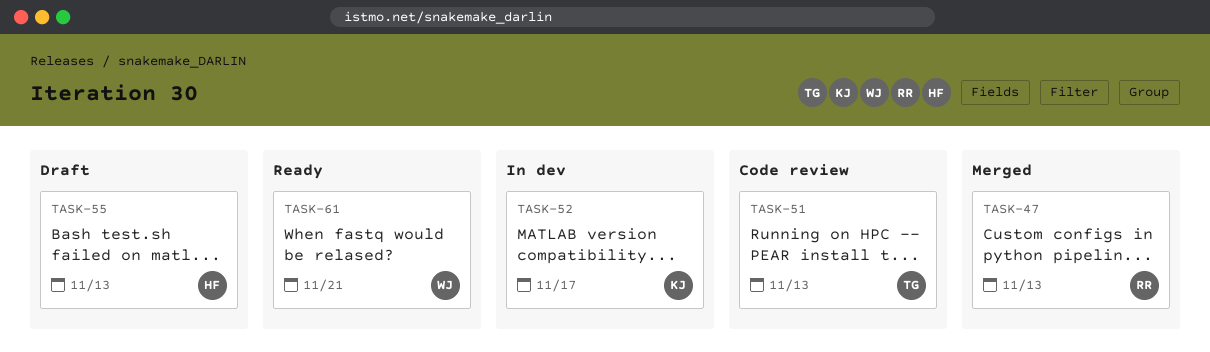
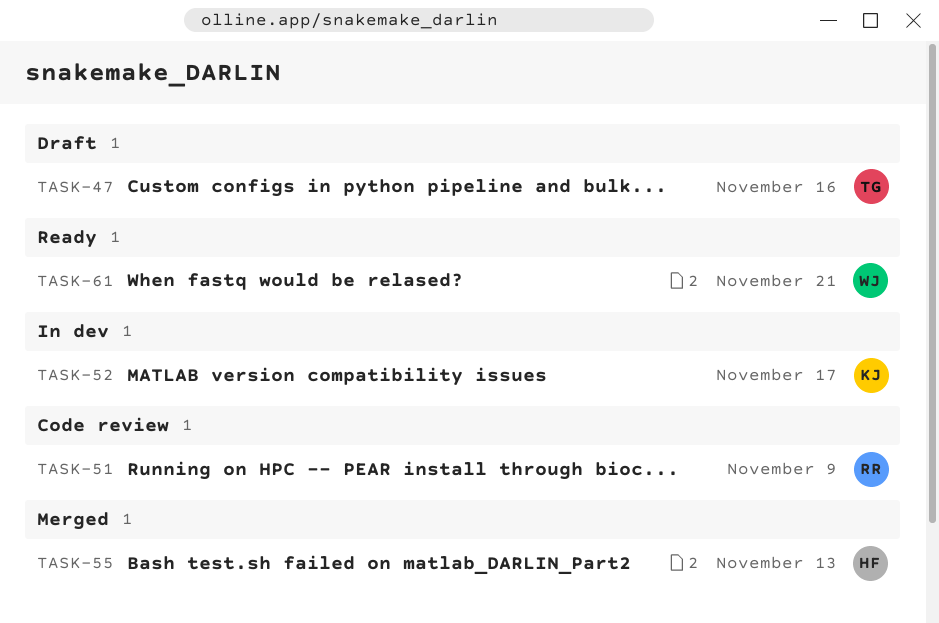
TASK-47, status: Merged -> Draft
TASK-47, owner: RR -> TG
TASK-47, due: Nov 13 -> Nov 16
TASK-51, owner: TG -> RR
TASK-51, due: Nov 13 -> Nov 9
TASK-55, status: Draft -> Merged

